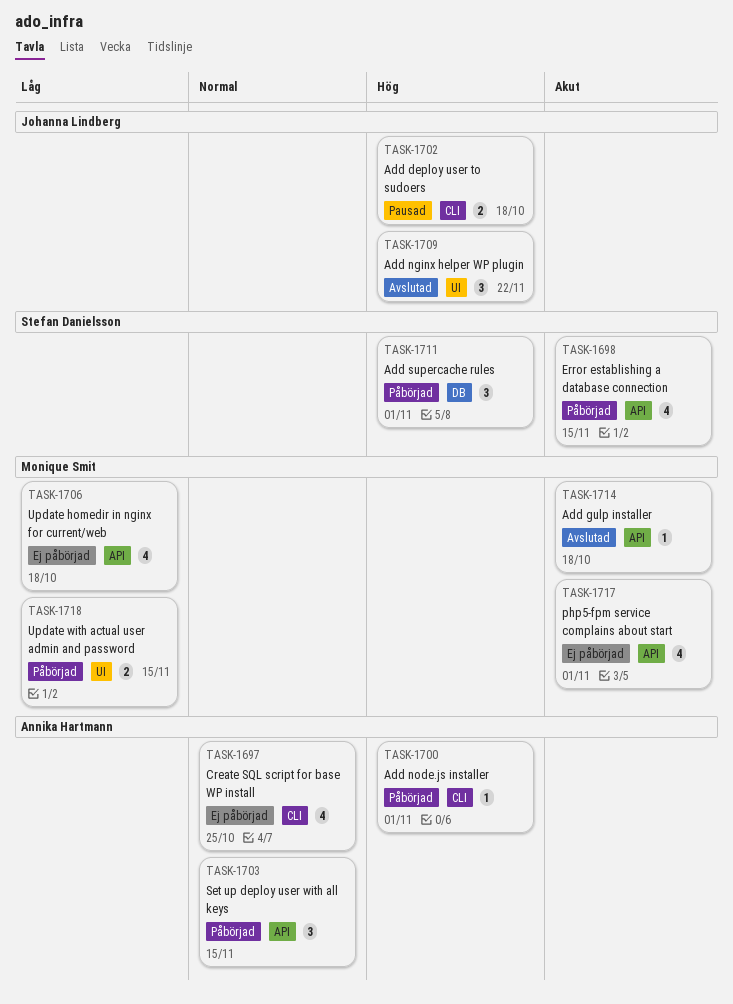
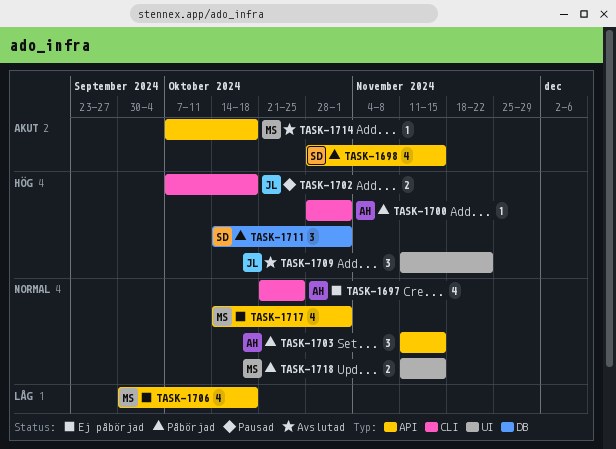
TASK-1717, priority: Akut -> Normal
TASK-1718, priority: Låg -> Normal

